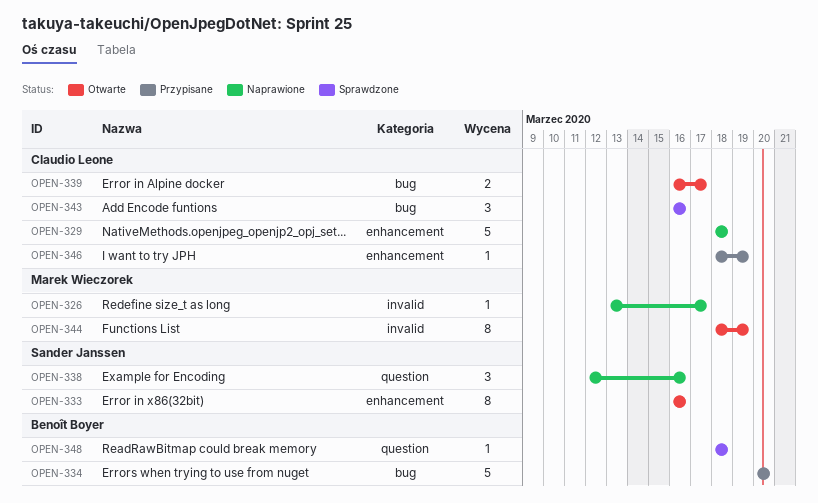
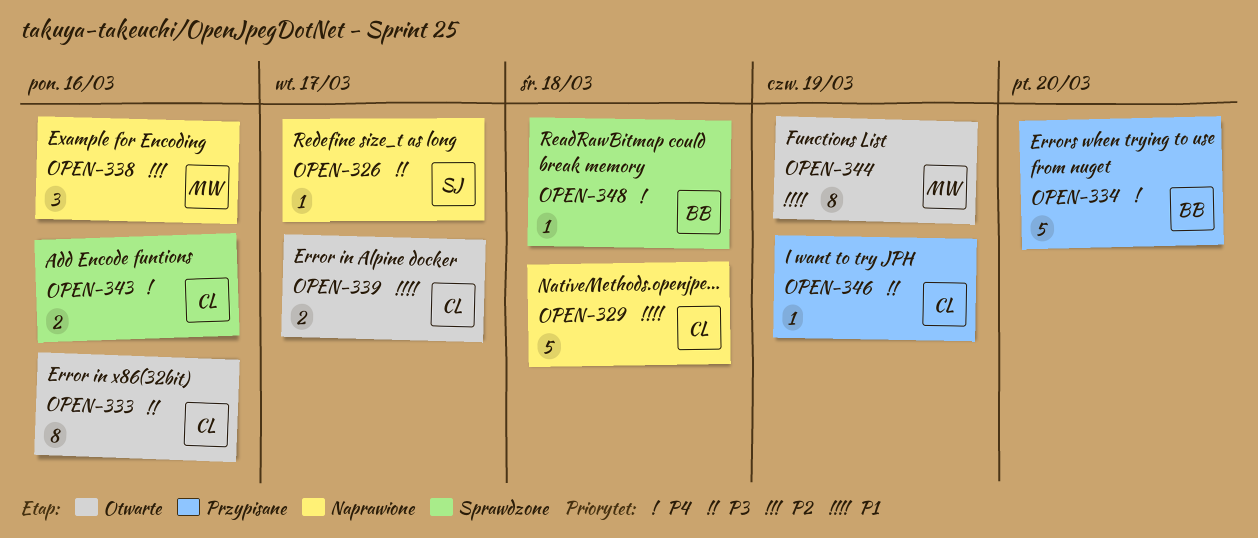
OPEN-326, owner: Marek Wieczorek -> Sander Janssen
OPEN-333, owner: Sander Janssen -> Claudio Leone
OPEN-338, owner: Sander Janssen -> Marek Wieczorek
OPEN-343, estimate: 3 -> 2

